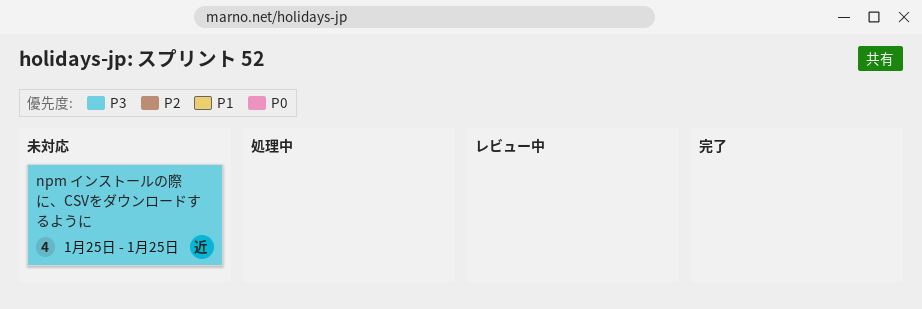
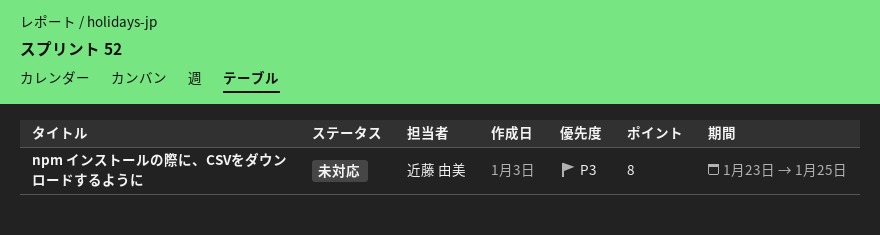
npm インストールの際に、CSVをダウンロードするように, estimate: 4 -> 8
npm インストールの際に、CSVをダウンロードするように, start: Jan 25 -> Jan 23

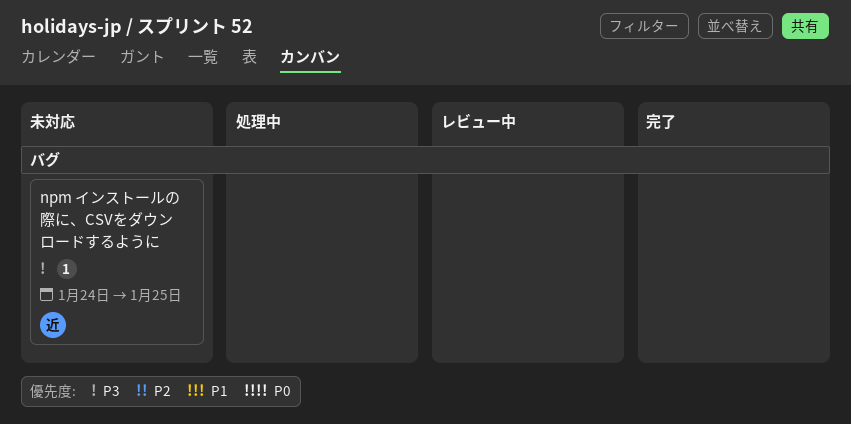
npm インストールの際に、CSVをダウンロードするように, estimate: 8 -> 1
npm インストールの際に、CSVをダウンロードするように, start: Jan 23 -> Jan 24

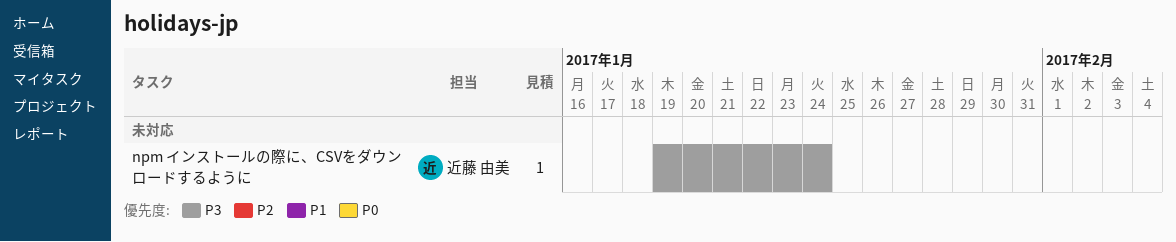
npm インストールの際に、CSVをダウンロードするように, start: Jan 24 -> Jan 19
npm インストールの際に、CSVをダウンロードするように, due: Jan 25 -> Jan 24

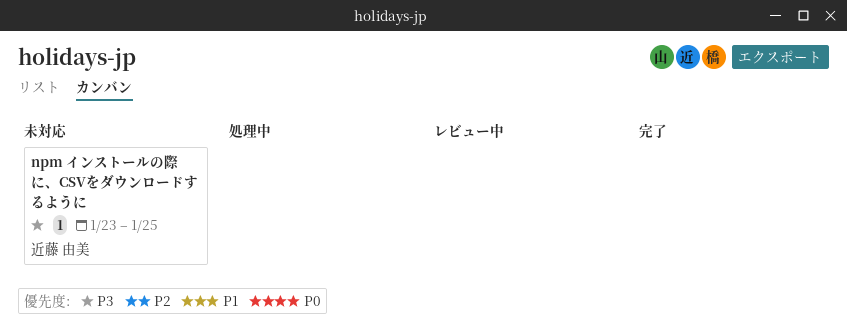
npm インストールの際に、CSVをダウンロードするように, start: Jan 19 -> Jan 23
npm インストールの際に、CSVをダウンロードするように, due: Jan 24 -> Jan 25

